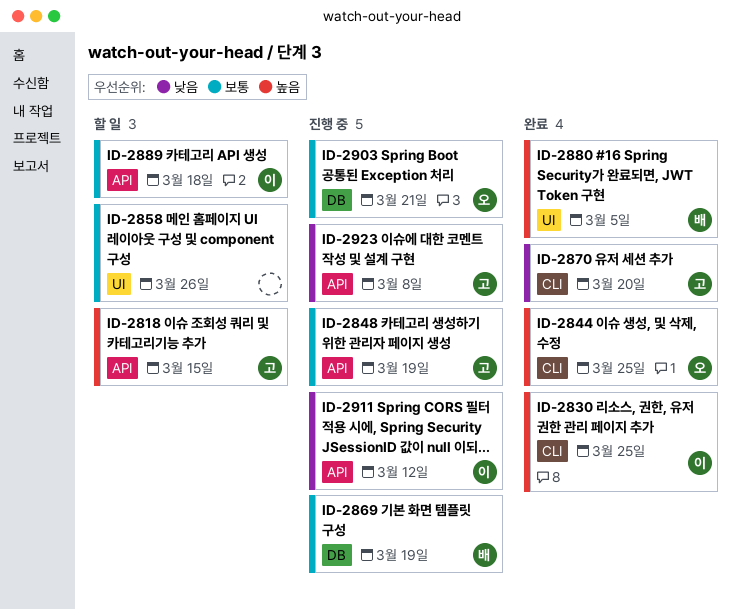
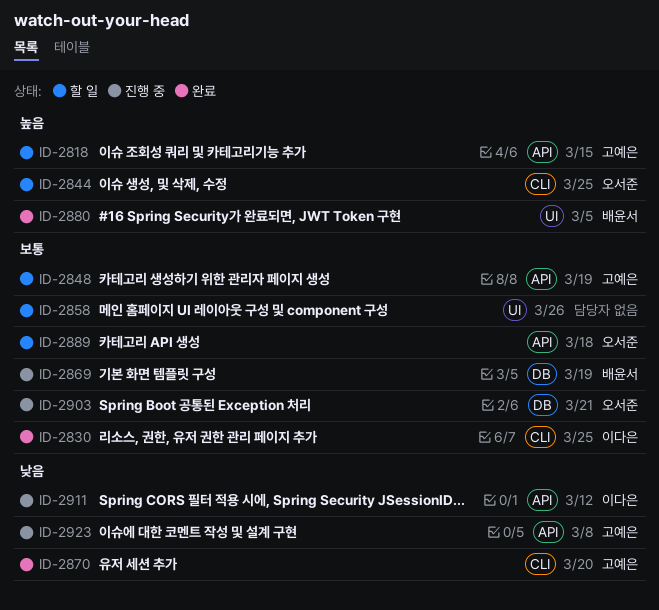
ID-2830, priority: 높음 -> 보통
ID-2844, status: 완료 -> 할 일
ID-2848, status: 진행 중 -> 할 일
ID-2889, owner: 이다은 -> 오서준

